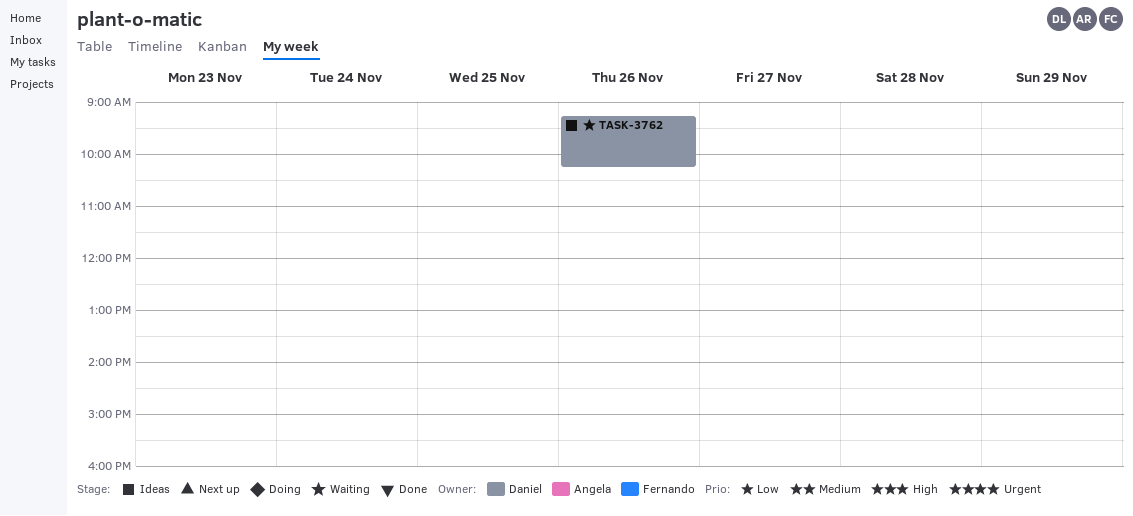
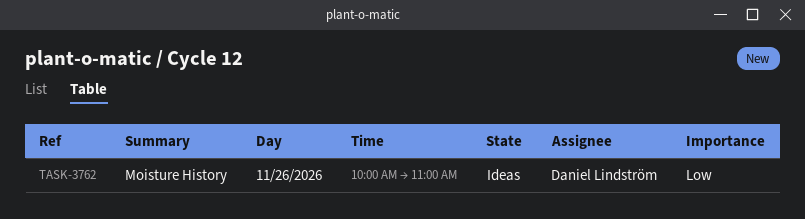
TASK-3762, begins: 09:15 -> 10:00
TASK-3762, ends: 10:15 -> 11:00

